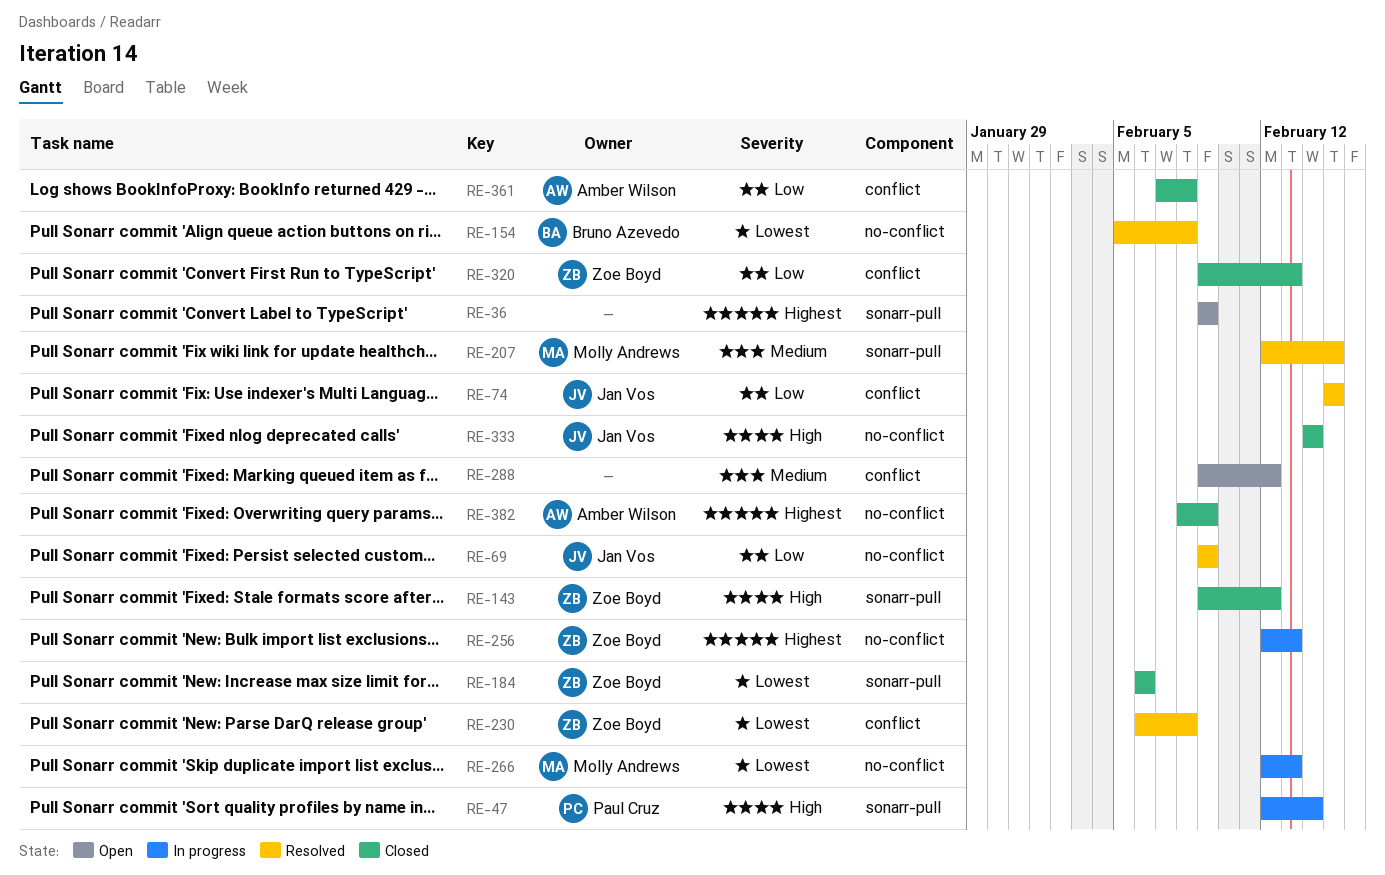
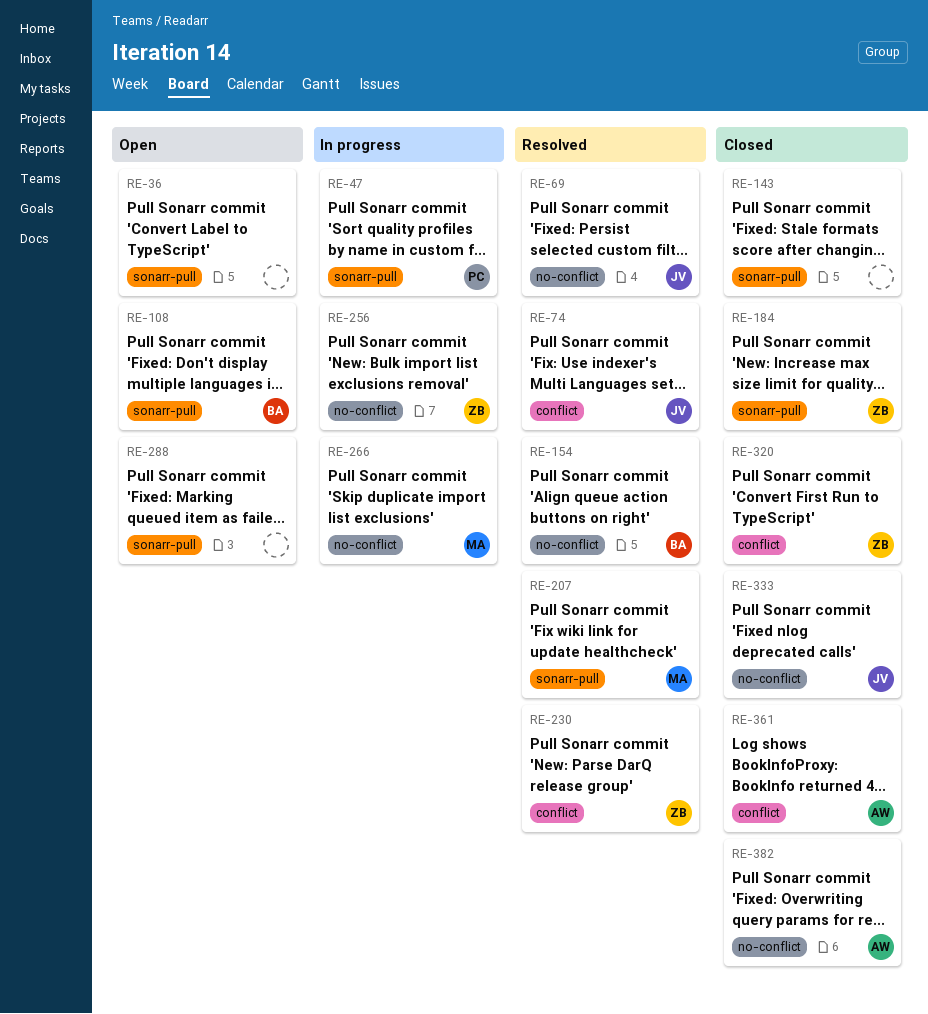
RE-108: none -> present
RE-143, owner: Zoe Boyd -> none
RE-288, label: conflict -> sonarr-pull

